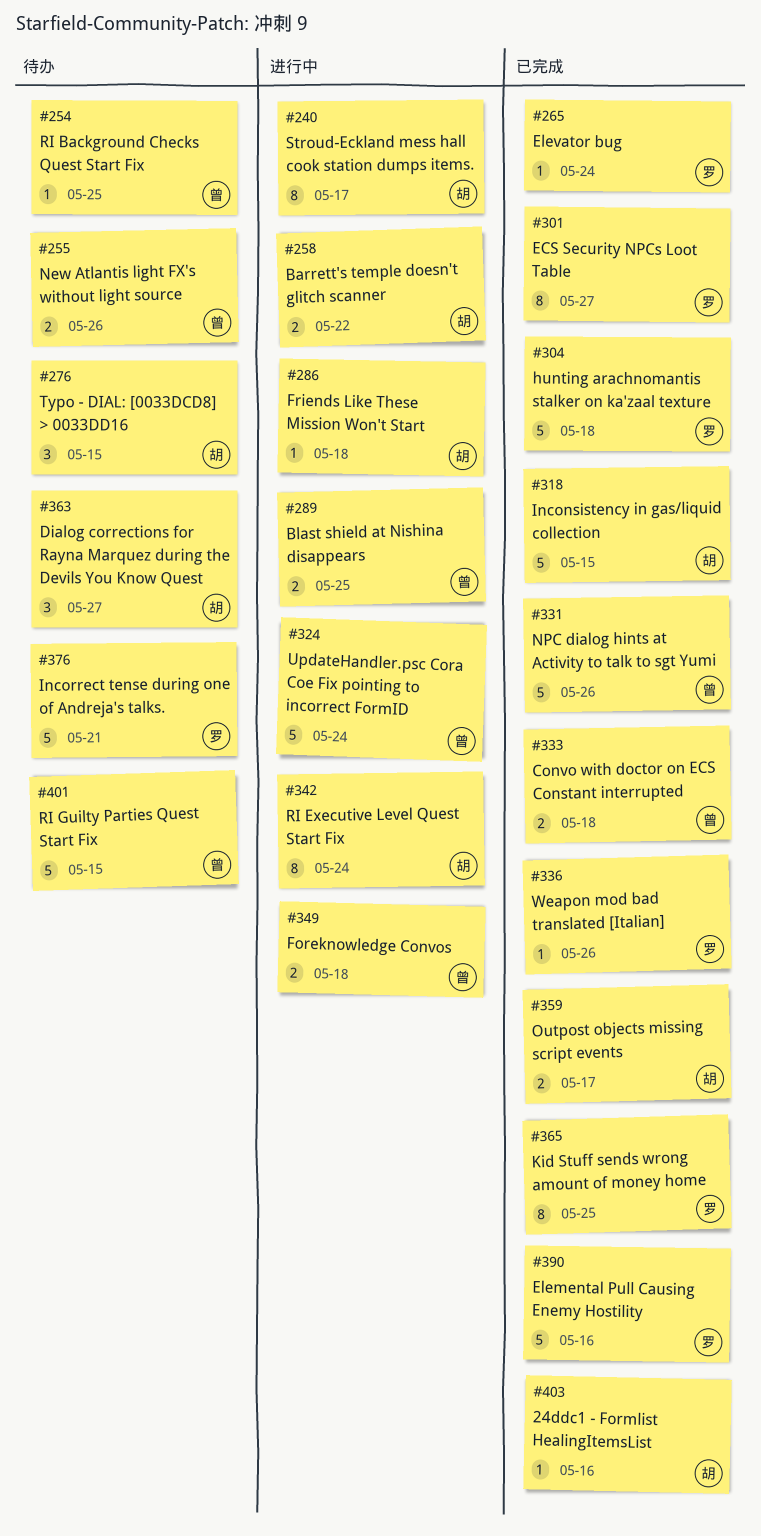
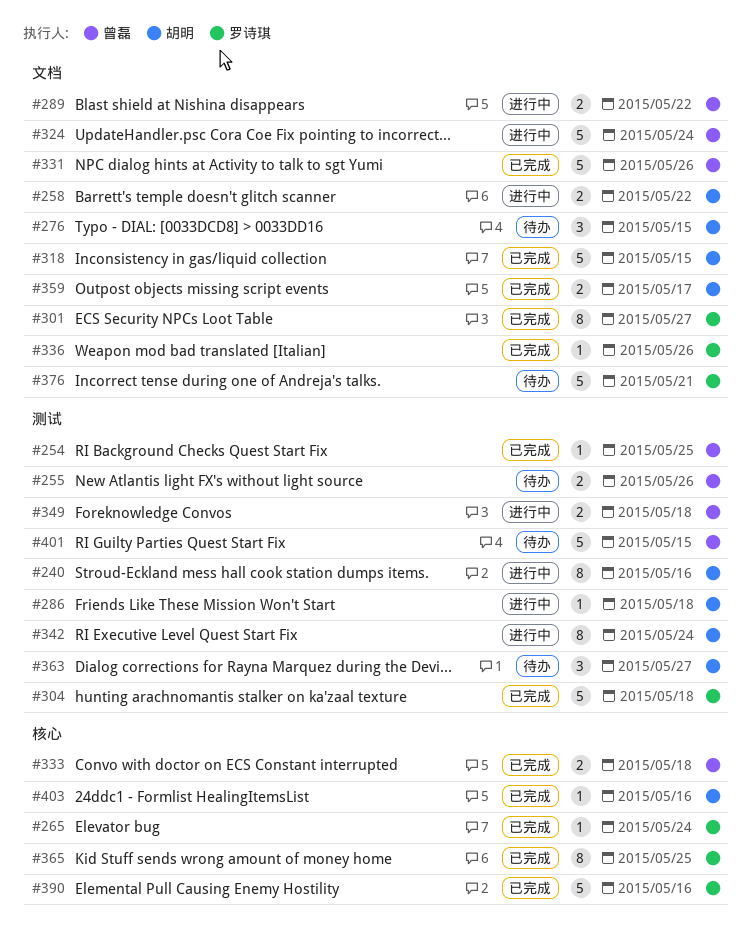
#240, due: May 17 -> May 16
#254, status: 待办 -> 已完成
#289, due: May 25 -> May 22

